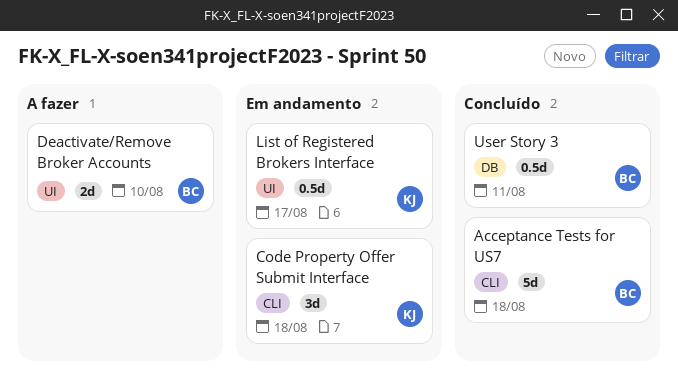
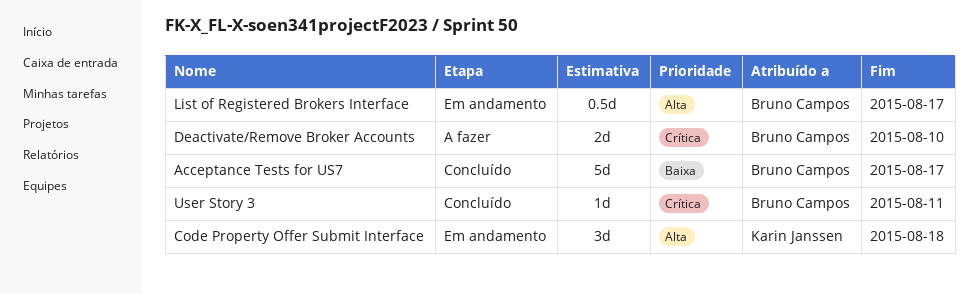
Acceptance Tests for US7, due: Aug 18 -> Aug 17
List of Registered Brokers Interface, owner: Karin Janssen -> Bruno Campos
User Story 3, estimate: 0.5d -> 1d

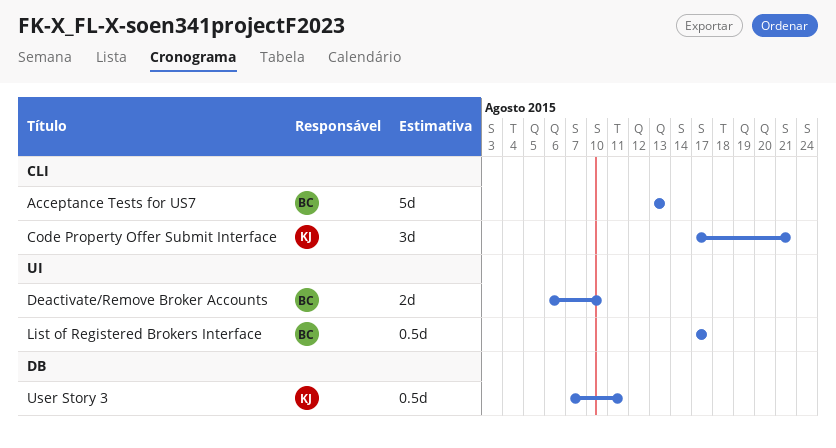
Acceptance Tests for US7, due: Aug 17 -> Aug 13
Code Property Offer Submit Interface, due: Aug 18 -> Aug 21
User Story 3, owner: Bruno Campos -> Karin Janssen
User Story 3, estimate: 1d -> 0.5d

